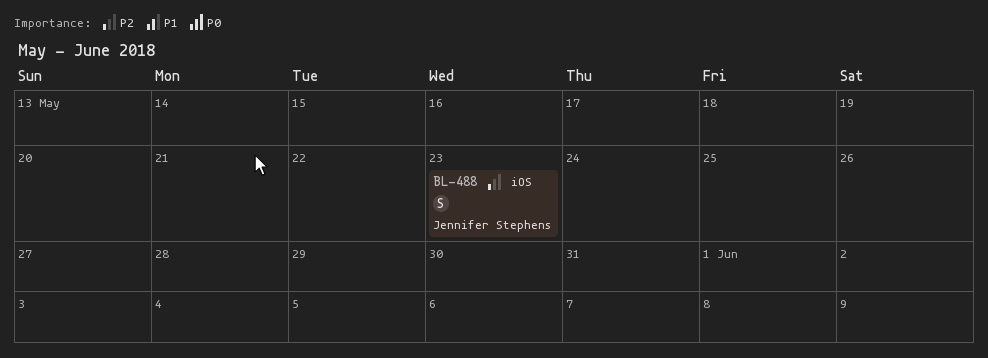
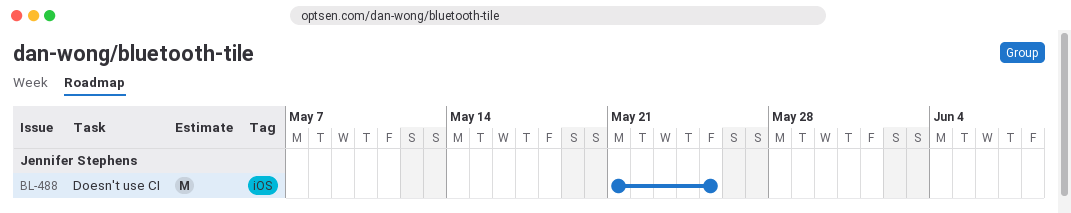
BL-488, estimate: S -> M
BL-488, due: May 23 -> May 25

